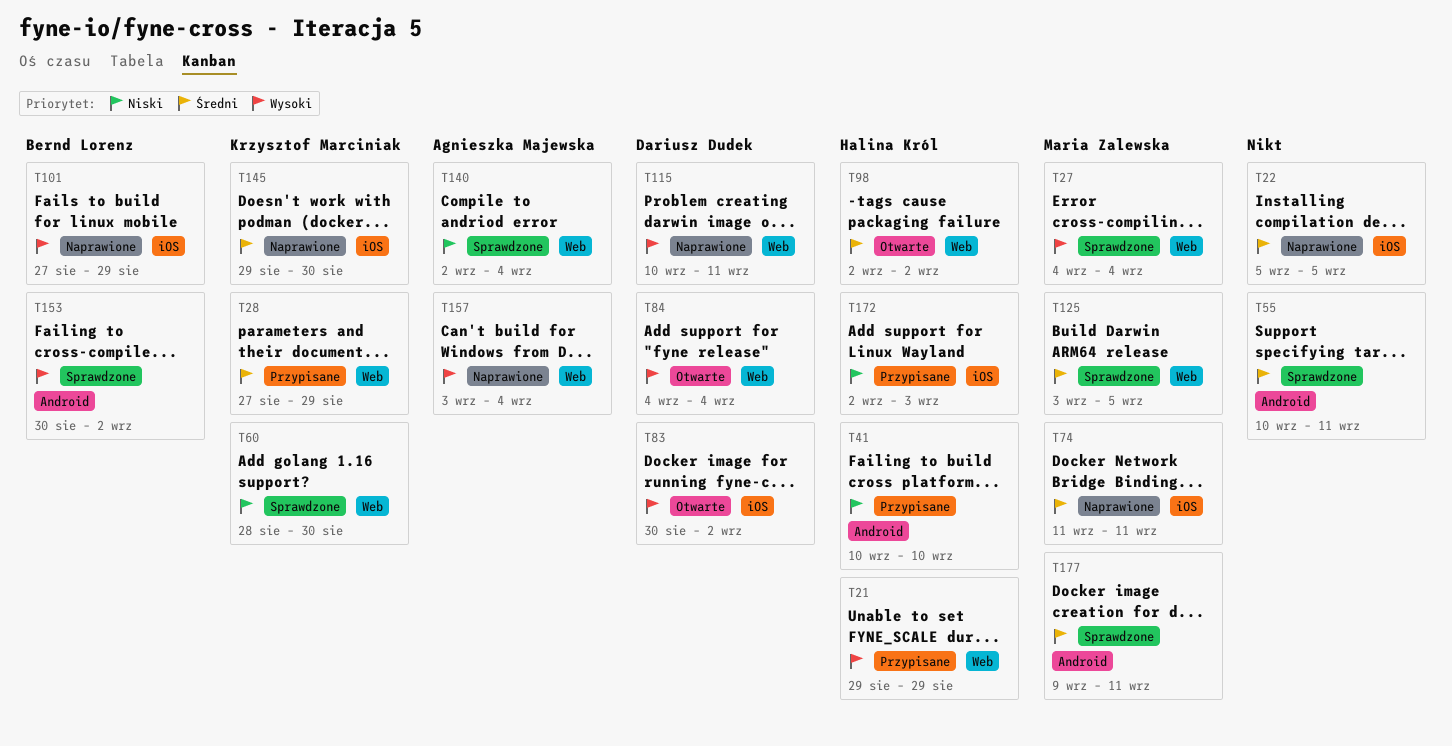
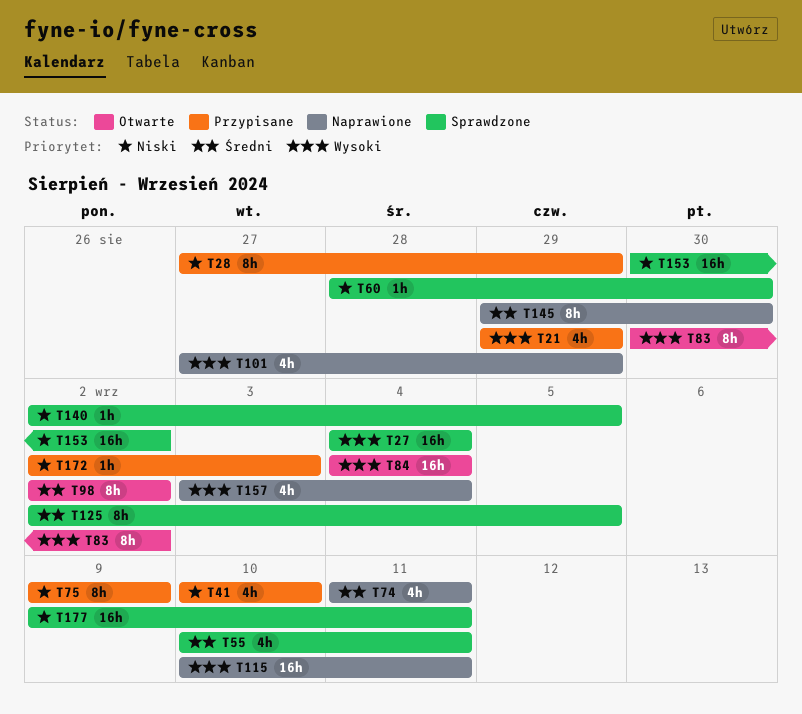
T22: present -> none
T28, priority: Średni -> Niski
T75: none -> present
T125, start: Sep 3 -> Sep 2
T140, due: Sep 4 -> Sep 5
T153, priority: Wysoki -> Niski
T177, priority: Średni -> Niski

